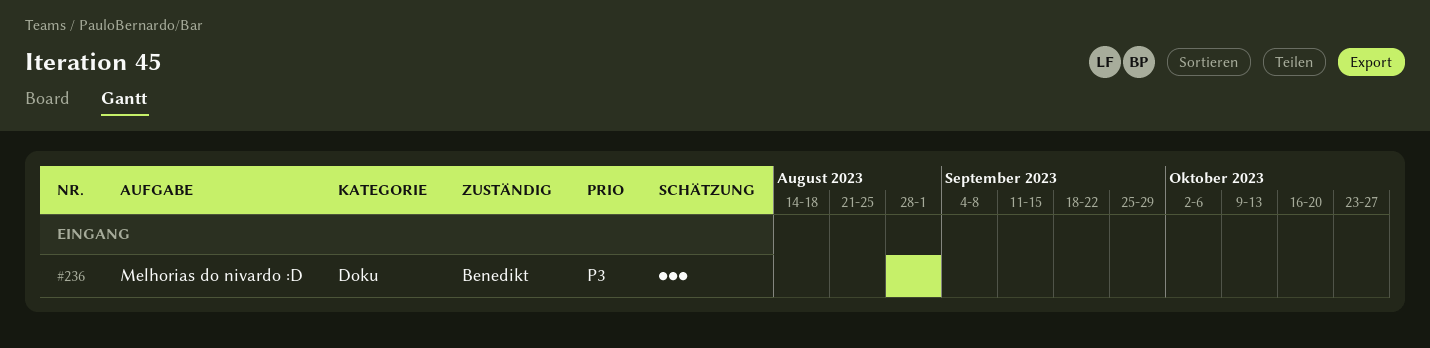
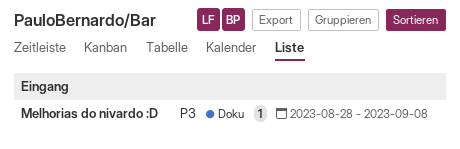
Melhorias do nivardo :D, estimate: 3 -> 1
Melhorias do nivardo :D, due: Sep 1 -> Sep 8

